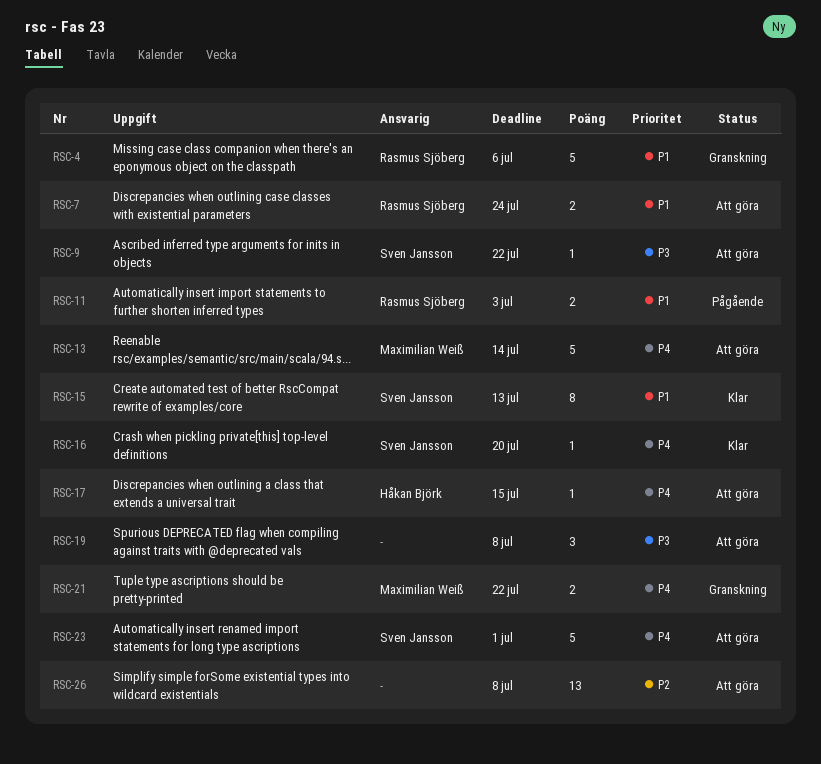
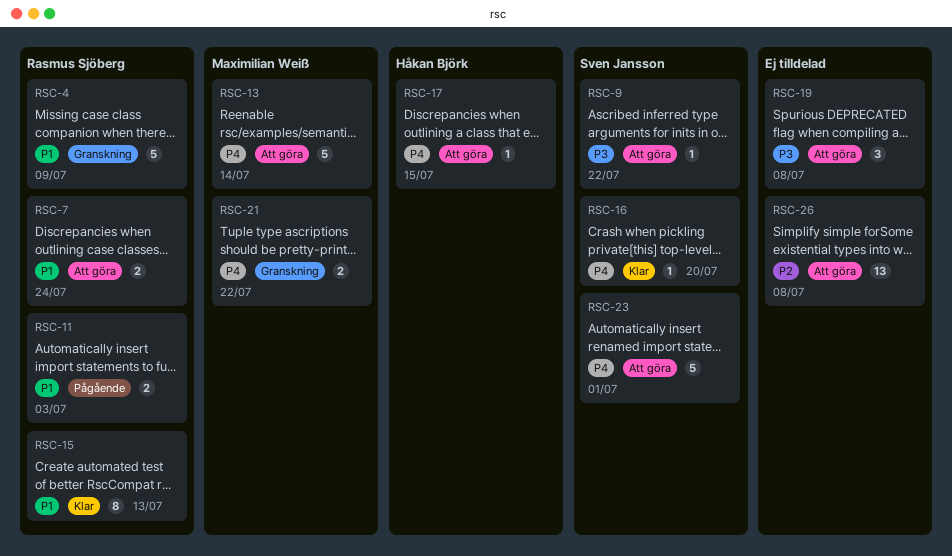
RSC-4, due: Jul 6 -> Jul 9
RSC-15, owner: Sven Jansson -> Rasmus Sjöberg

